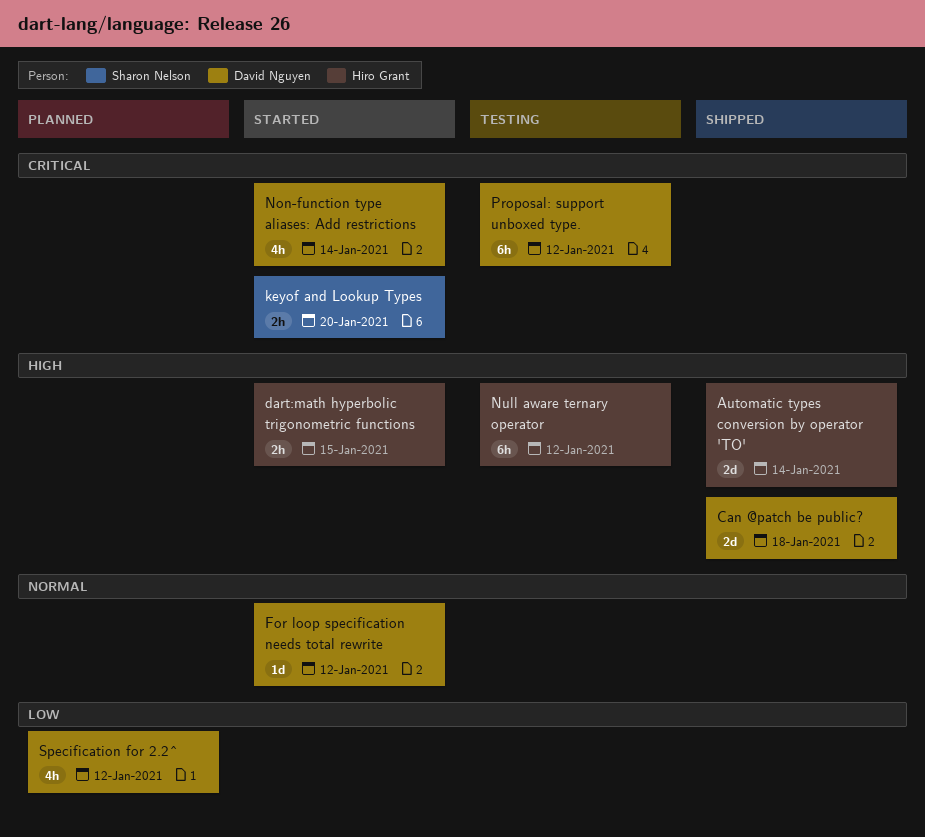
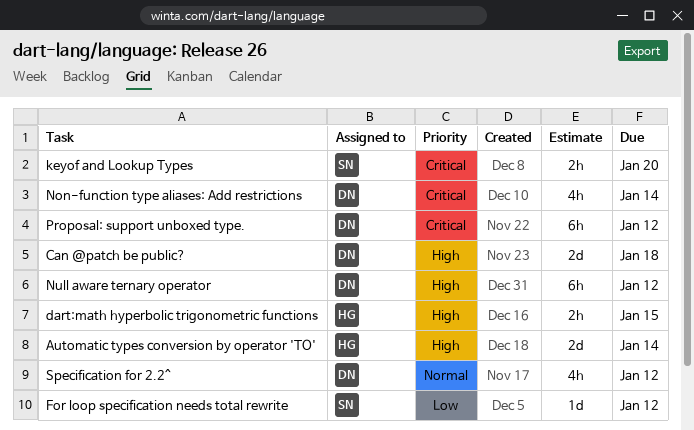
For loop specification needs total rewrite, owner: David Nguyen -> Sharon Nelson
For loop specification needs total rewrite, priority: Normal -> Low
Null aware ternary operator, owner: Hiro Grant -> David Nguyen
Specification for 2.2^, priority: Low -> Normal

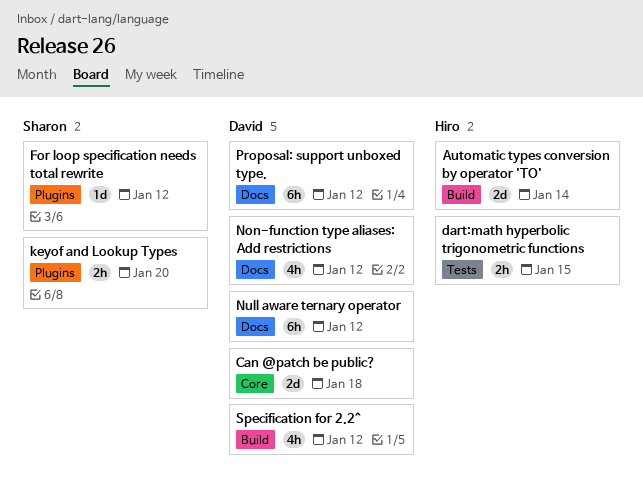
Non-function type aliases: Add restrictions, due: Jan 14 -> Jan 12

